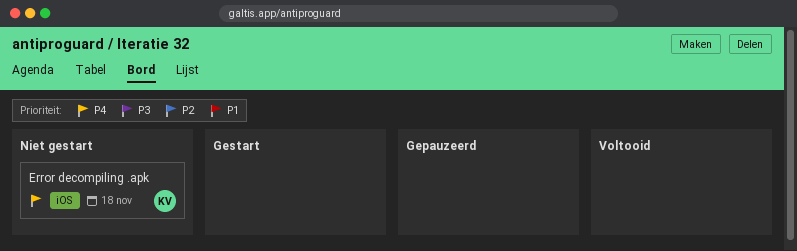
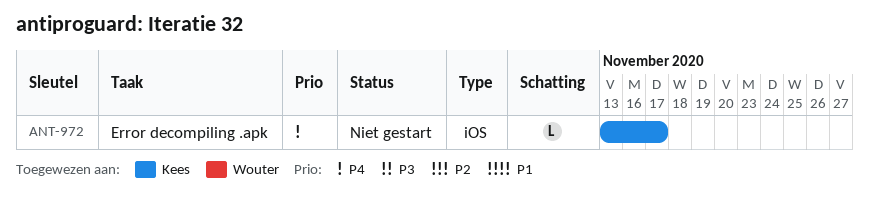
Error decompiling .apk, due: Nov 18 -> Nov 17

